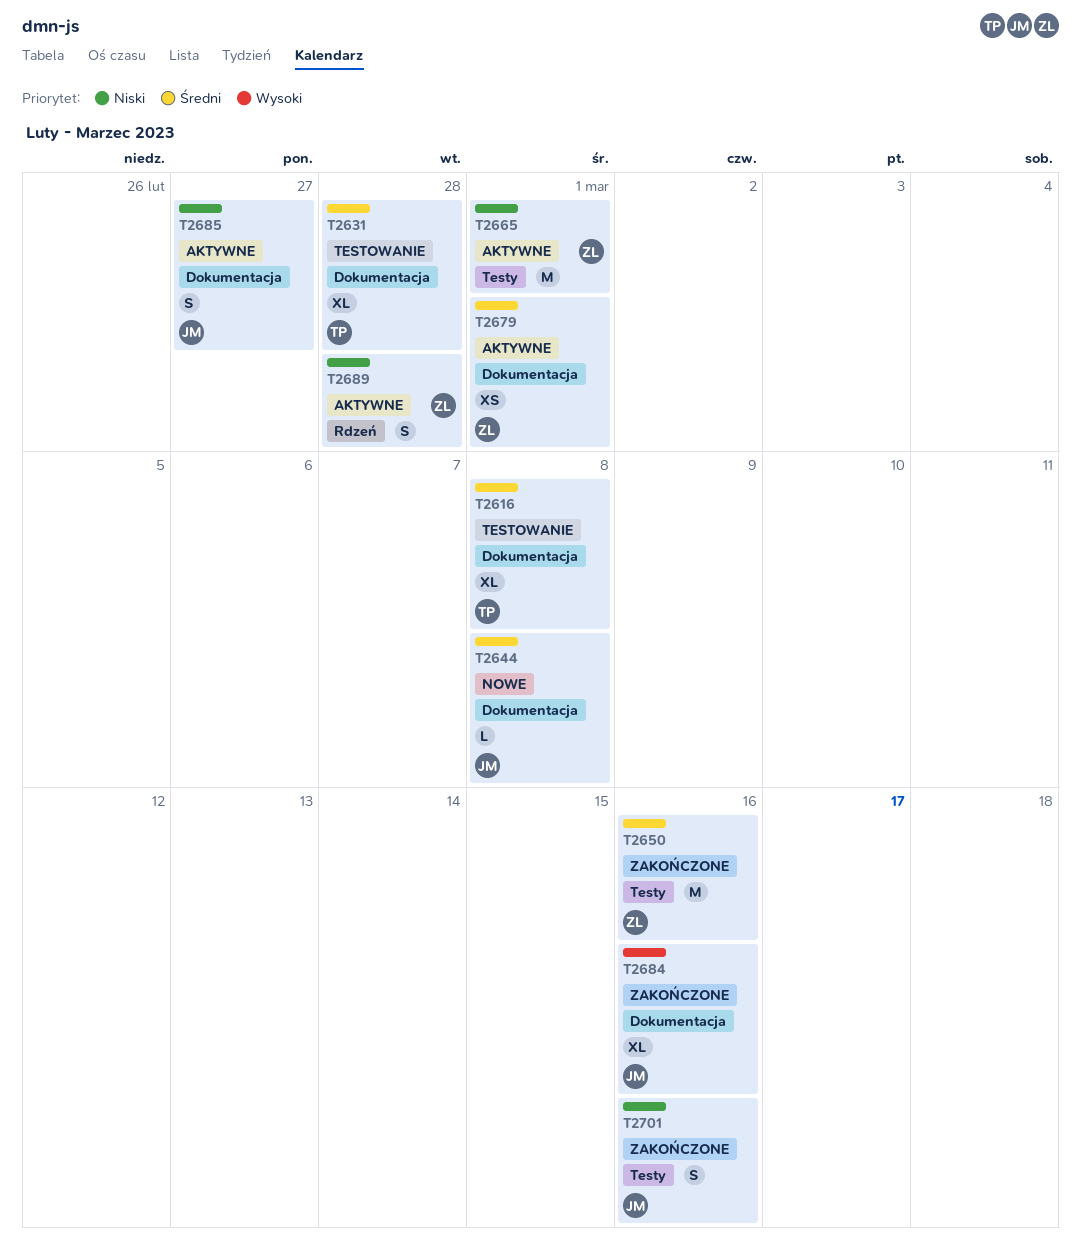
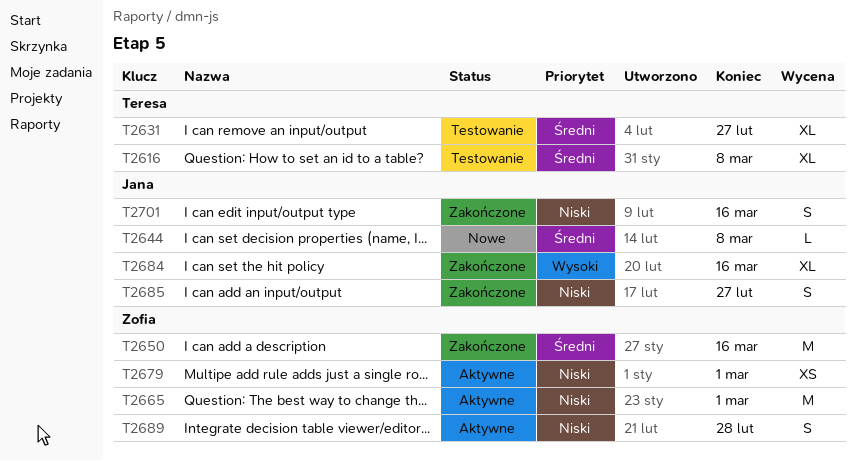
T2631, due: Feb 28 -> Feb 27
T2679, priority: Średni -> Niski
T2685, status: Aktywne -> Zakończone

